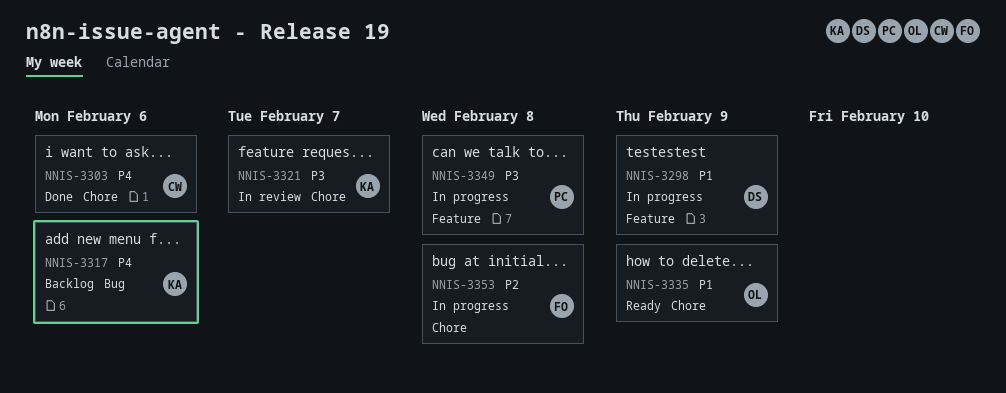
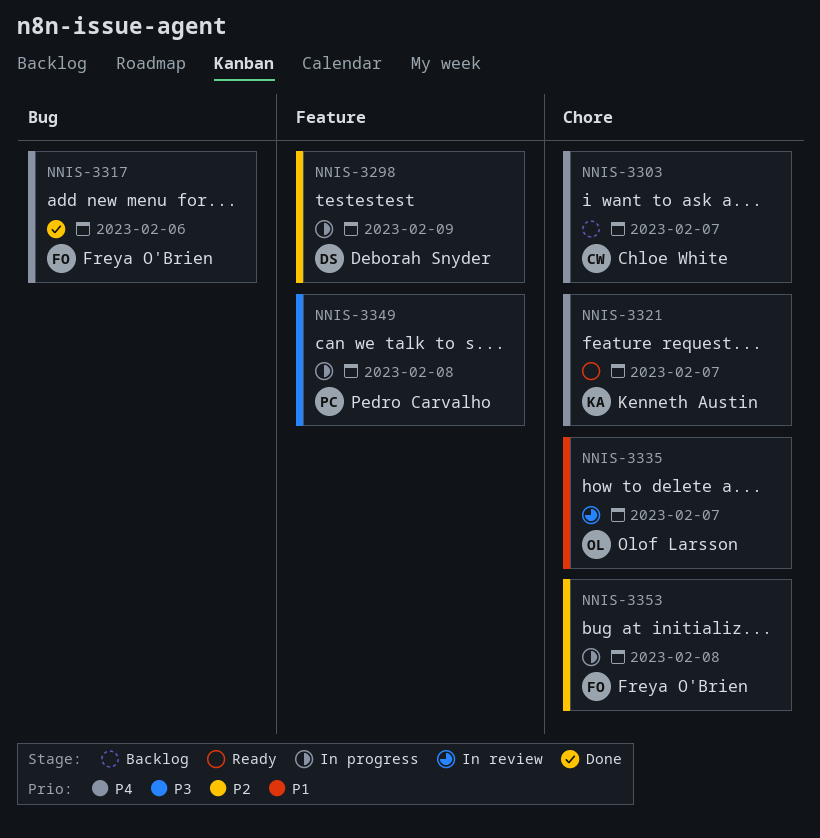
NNIS-3298, priority: P1 -> P2
NNIS-3303, status: Done -> Backlog
NNIS-3303, due: Feb 6 -> Feb 7
NNIS-3317, status: Backlog -> Done
NNIS-3317, owner: Kenneth Austin -> Freya O'Brien
NNIS-3321, status: In review -> Ready
NNIS-3321, priority: P3 -> P4
NNIS-3335, status: Ready -> In review
NNIS-3335, due: Feb 9 -> Feb 7

